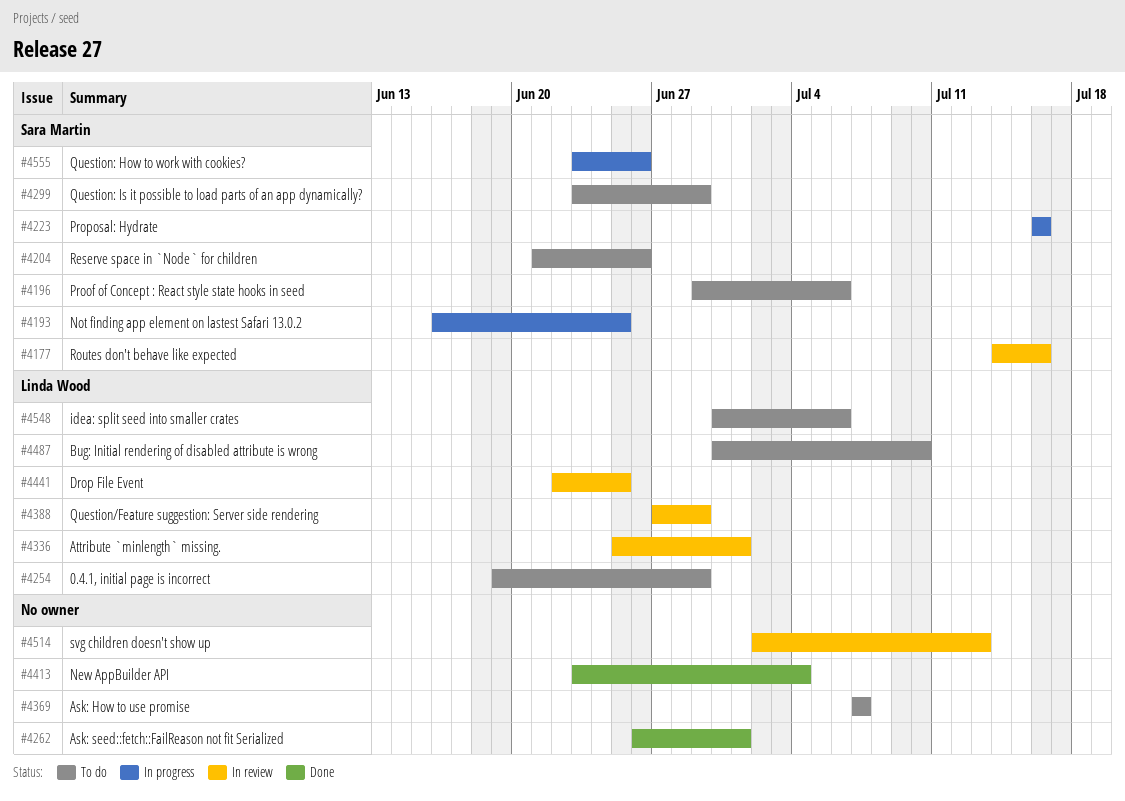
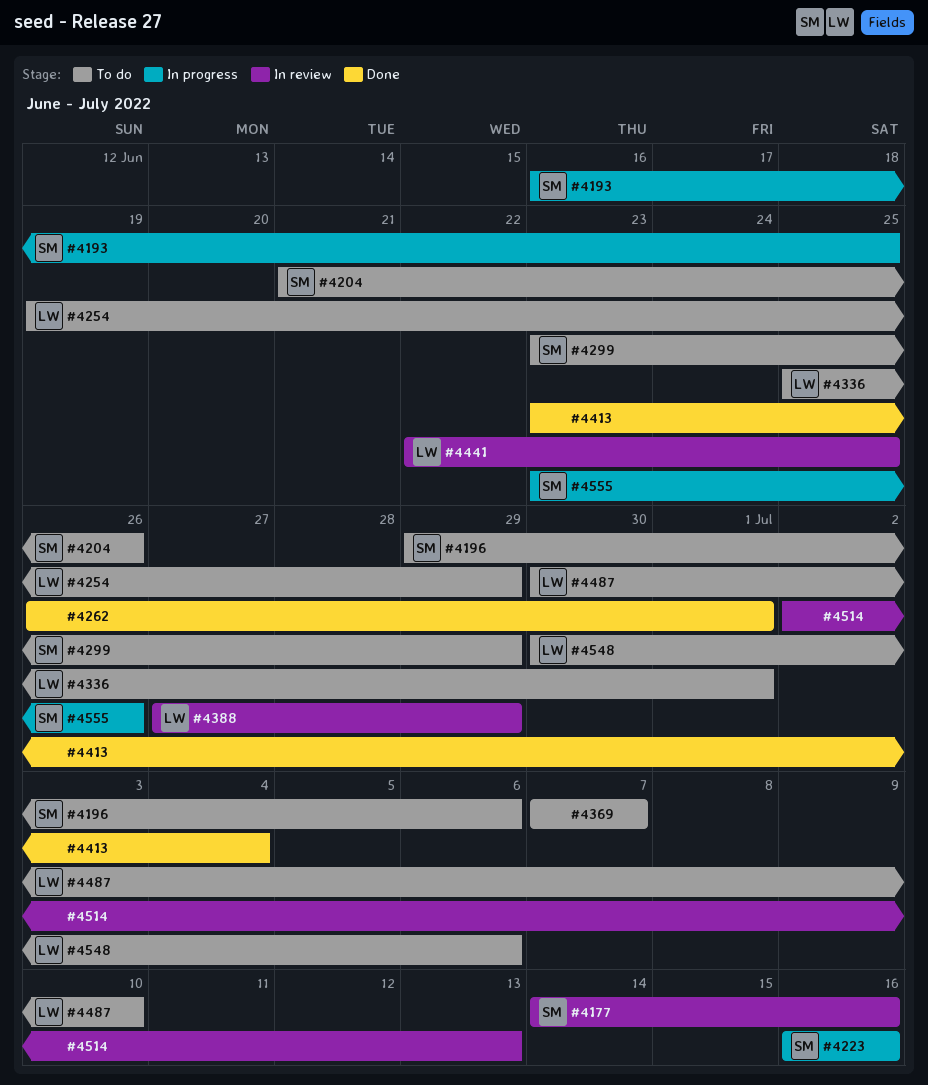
#4336, status: In review -> To do

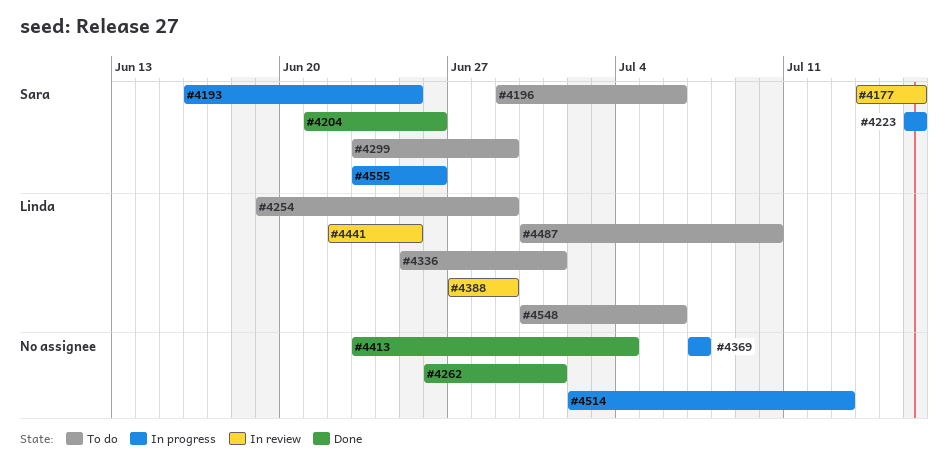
#4204, status: To do -> Done
#4369, status: To do -> In progress
#4514, status: In review -> In progress

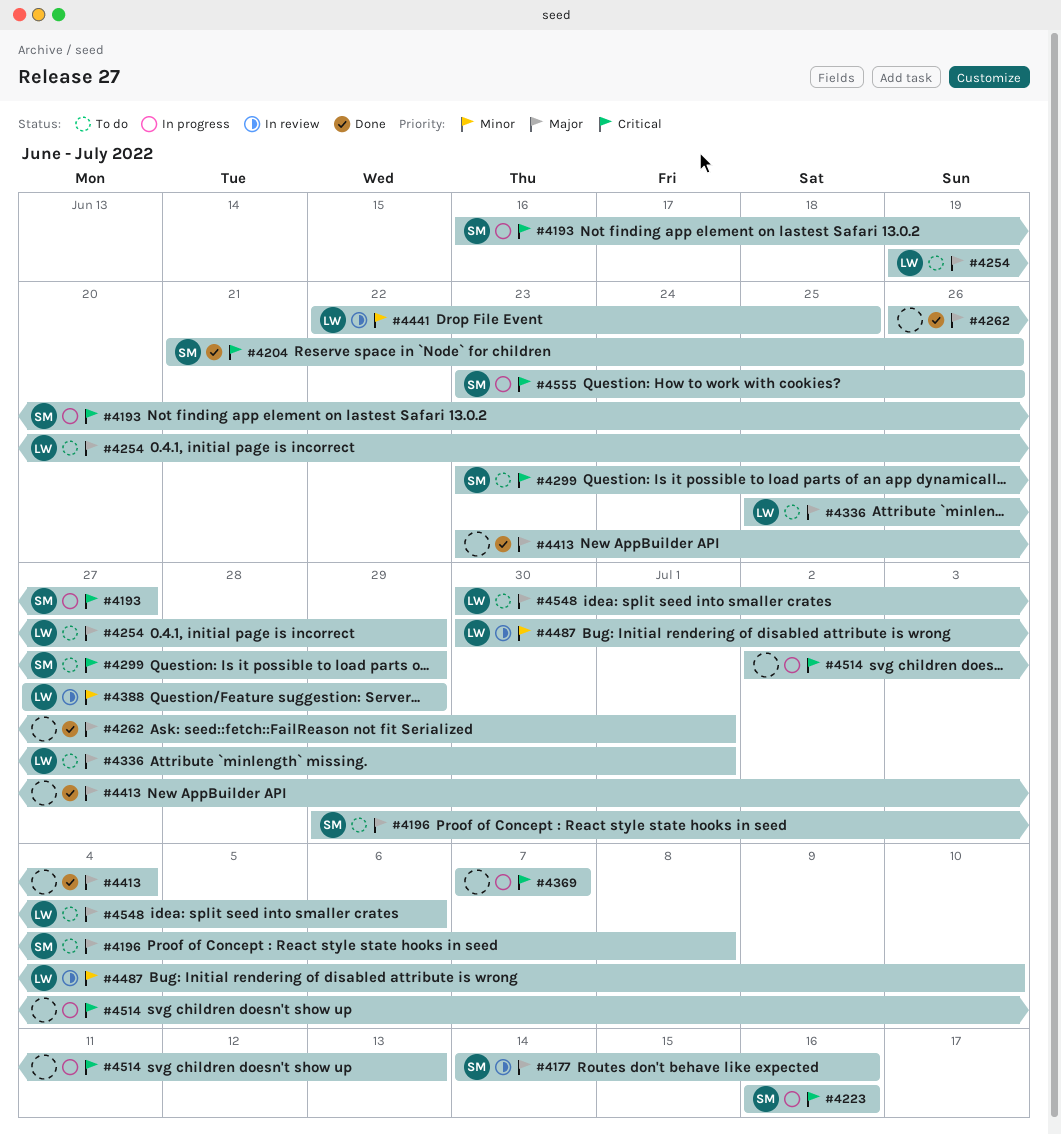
#4193, due: Jun 25 -> Jun 27
#4196, due: Jul 6 -> Jul 8
#4487, status: To do -> In review

